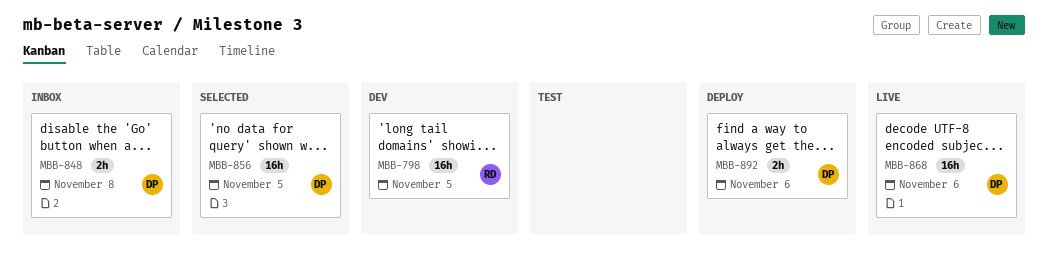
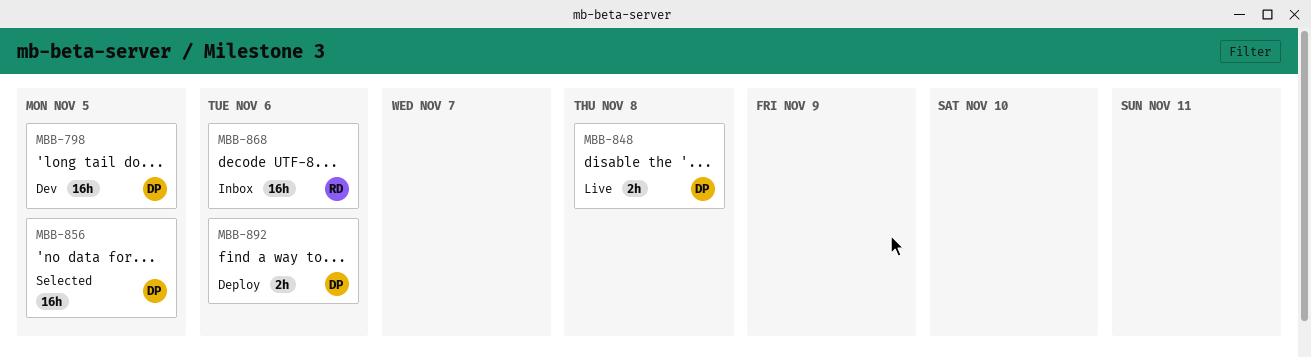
MBB-798, owner: RD -> DP
MBB-848, status: Inbox -> Live
MBB-868, status: Live -> Inbox
MBB-868, owner: DP -> RD

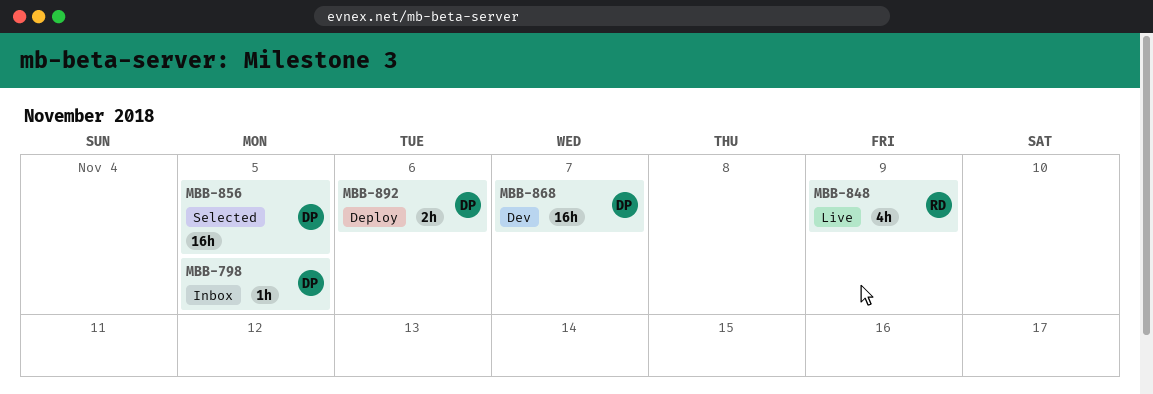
MBB-798, status: Dev -> Inbox
MBB-798, estimate: 16h -> 1h
MBB-848, owner: DP -> RD
MBB-848, estimate: 2h -> 4h
MBB-848, due: Nov 8 -> Nov 9
MBB-868, status: Inbox -> Dev
MBB-868, owner: RD -> DP
MBB-868, due: Nov 6 -> Nov 7

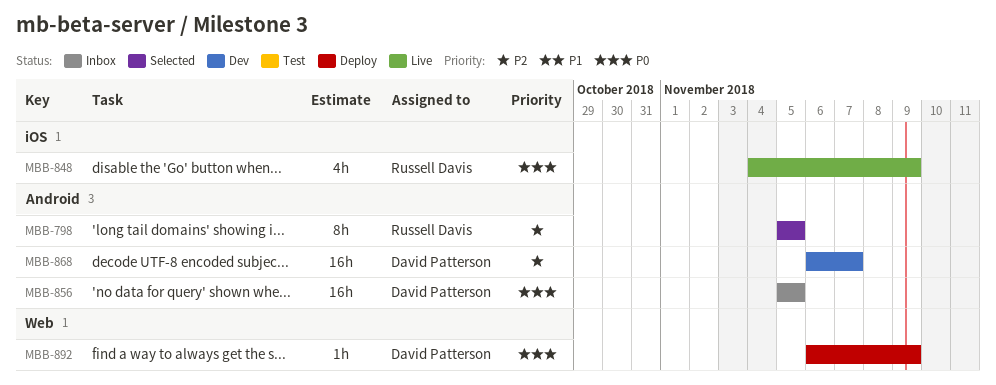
MBB-798, status: Inbox -> Selected
MBB-798, owner: David Patterson -> Russell Davis
MBB-798, estimate: 1h -> 8h
MBB-856, status: Selected -> Inbox
MBB-892, estimate: 2h -> 1h
MBB-892, due: Nov 6 -> Nov 9

